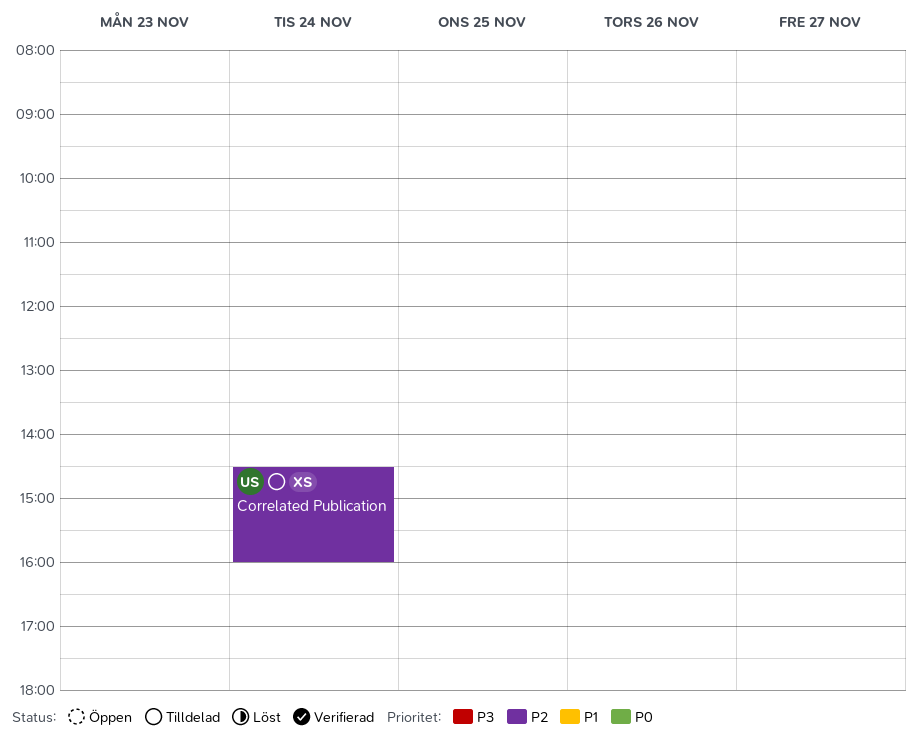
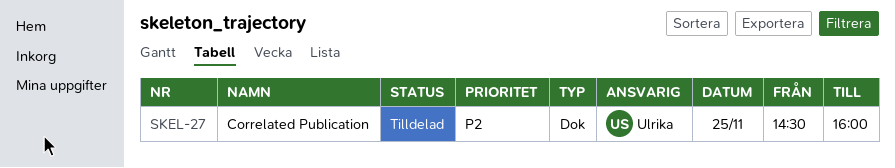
Correlated Publication, day: Nov 24 -> Nov 25

